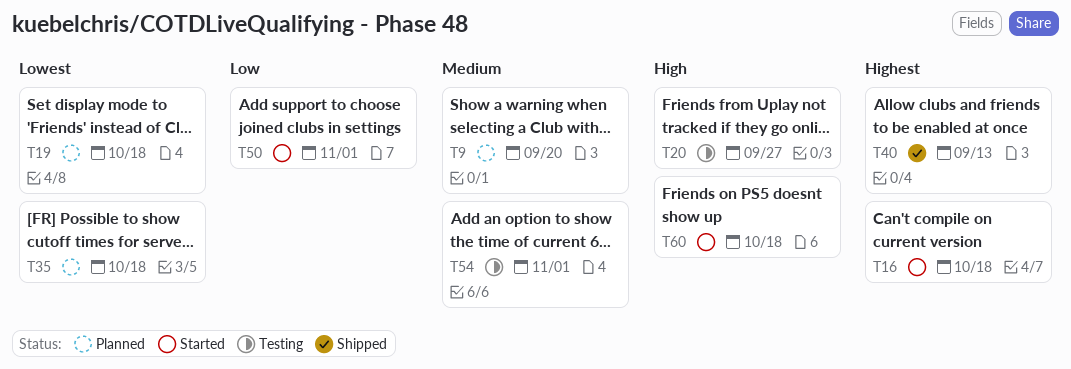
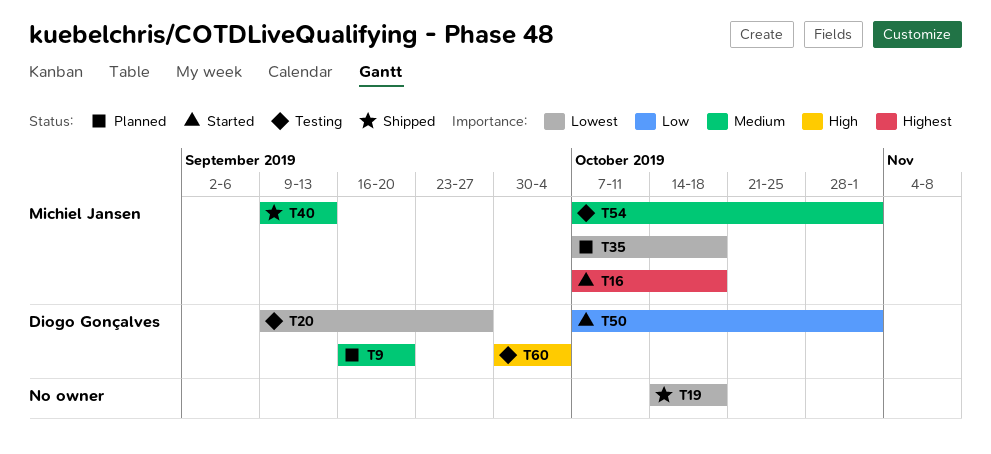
T19, status: Planned -> Shipped
T20, priority: High -> Lowest
T40, priority: Highest -> Medium
T60, status: Started -> Testing
T60, due: Oct 18 -> Oct 4

